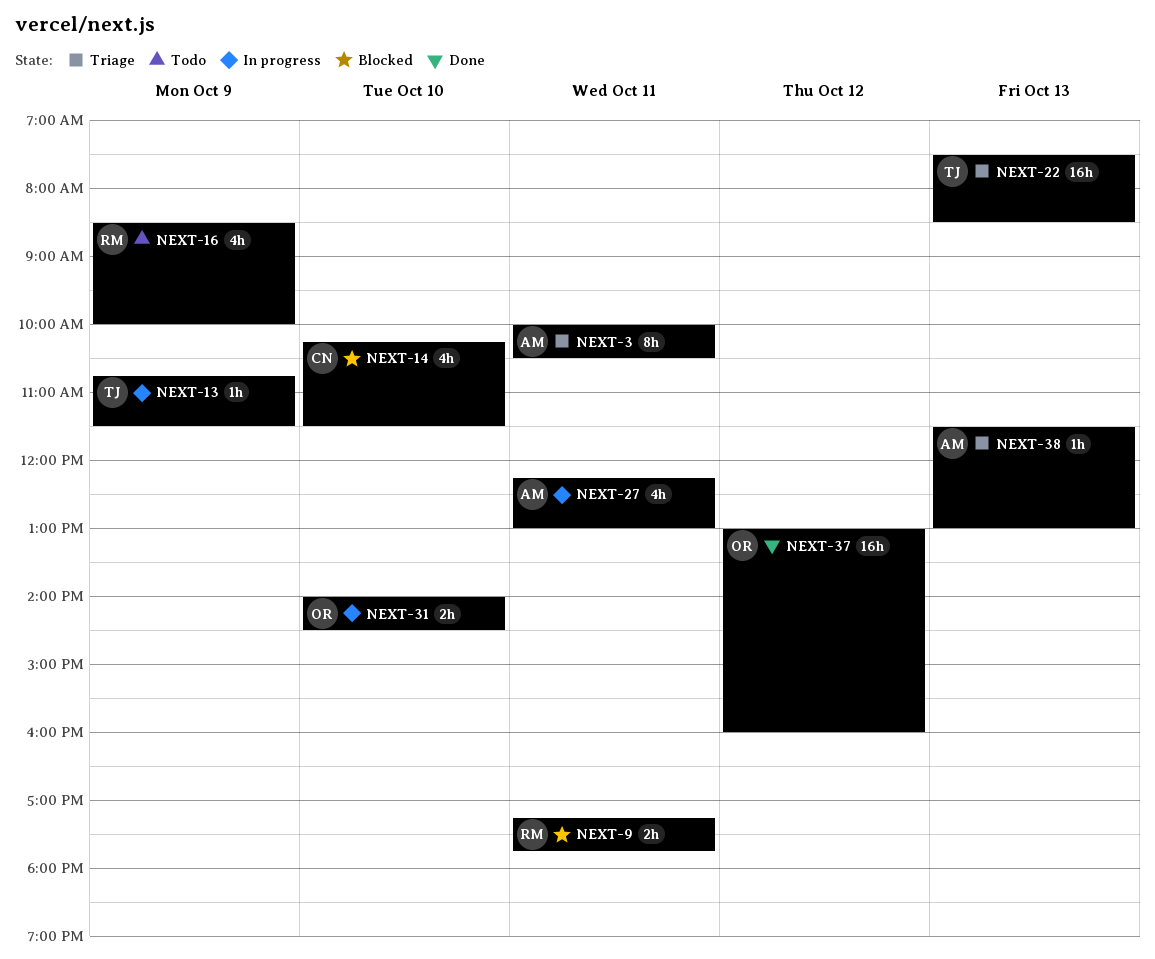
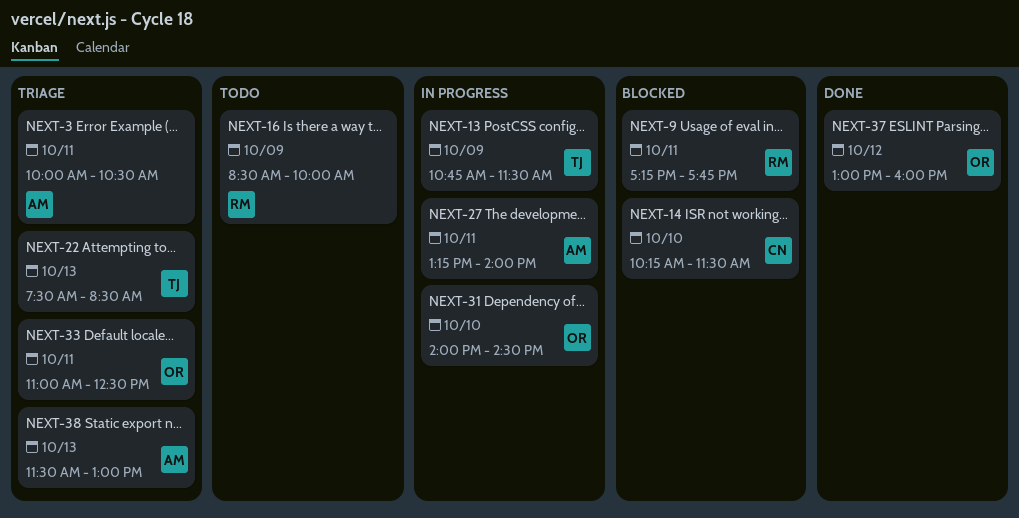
NEXT-27, begins: 12:15 -> 13:15
NEXT-27, ends: 13:00 -> 14:00
NEXT-33: none -> present

